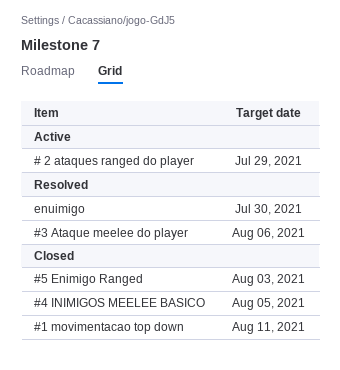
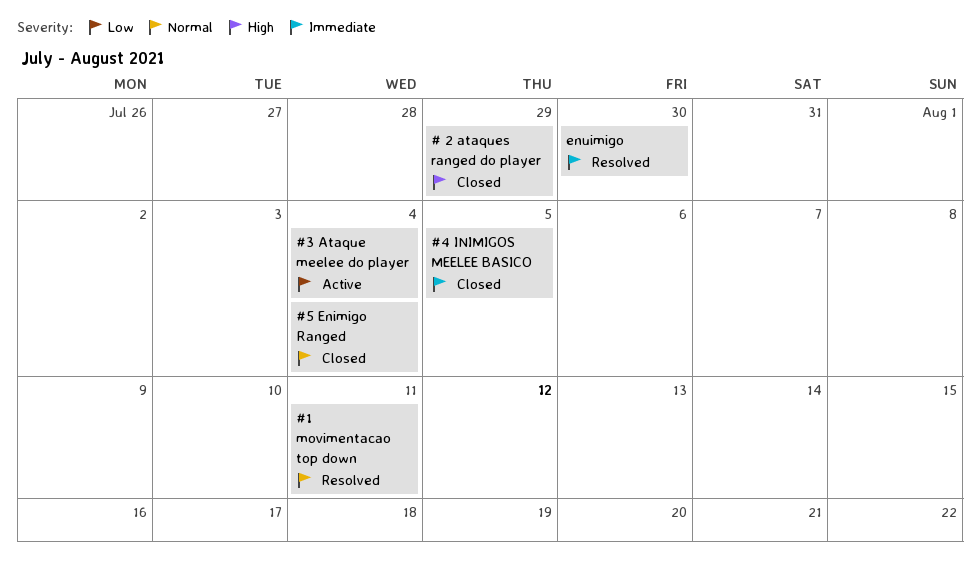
# 2 ataques ranged do player, status: Active -> Closed
#1 movimentacao top down, status: Closed -> Resolved
#3 Ataque meelee do player, status: Resolved -> Active
#3 Ataque meelee do player, due: Aug 6 -> Aug 4
#5 Enimigo Ranged, due: Aug 3 -> Aug 4

